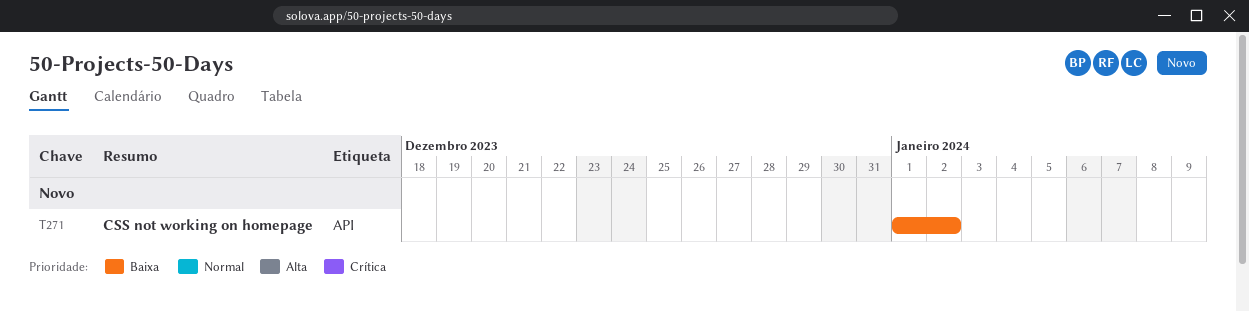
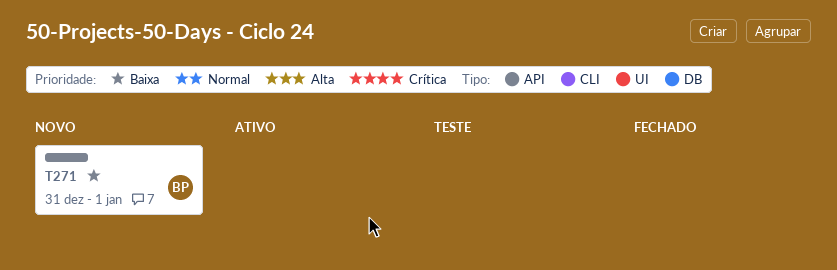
T271, start: Jan 1 -> Dec 31
T271, due: Jan 2 -> Jan 1

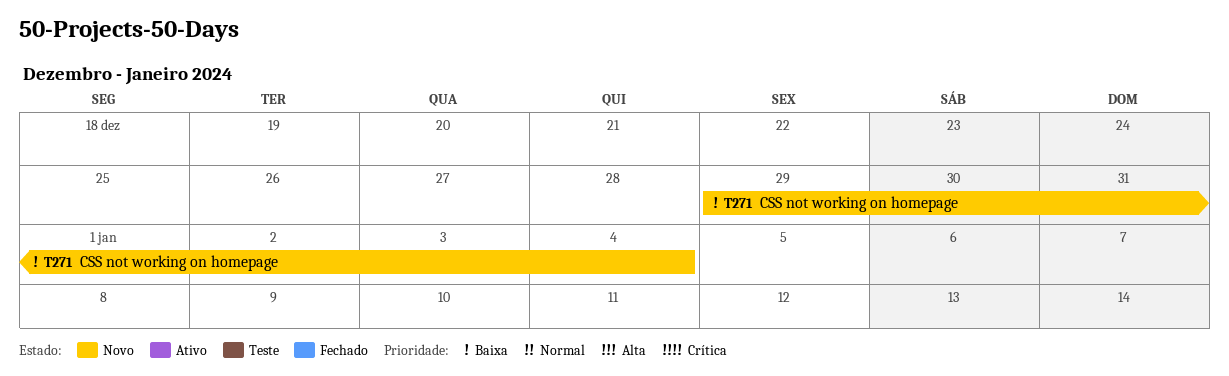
T271, start: Dec 31 -> Dec 29
T271, due: Jan 1 -> Jan 4

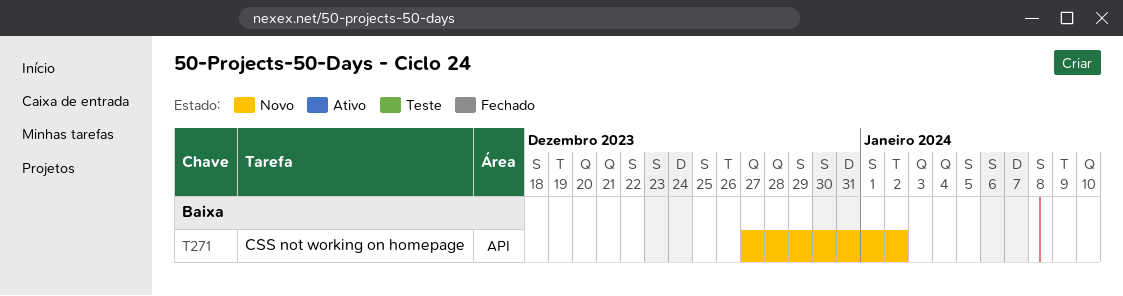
T271, start: Dec 29 -> Dec 27
T271, due: Jan 4 -> Jan 2

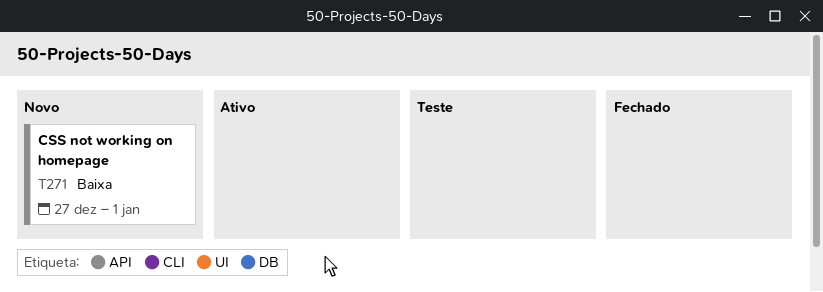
T271, due: Jan 2 -> Jan 1

